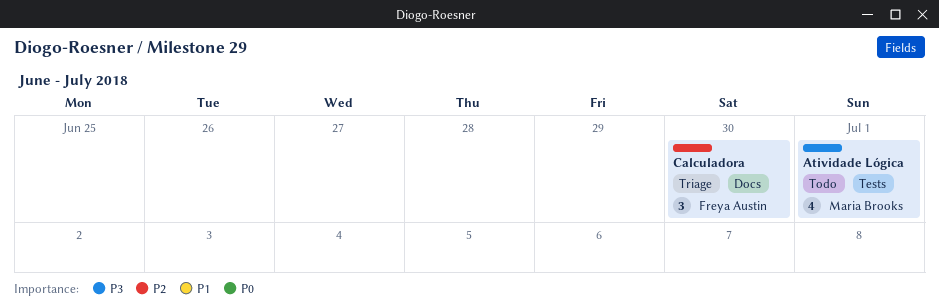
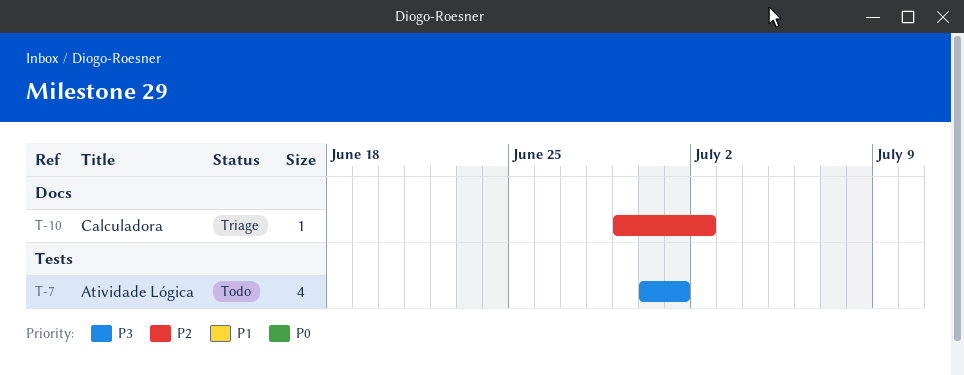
Calculadora, estimate: 3 -> 1
Calculadora, due: Jun 30 -> Jul 2

